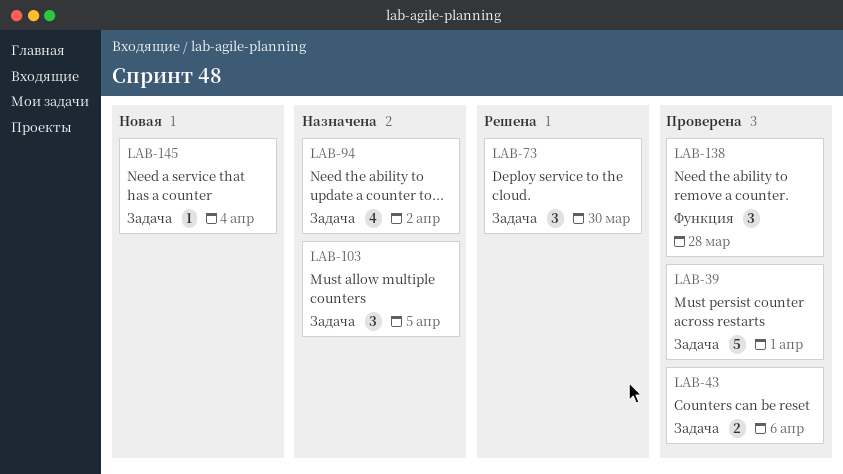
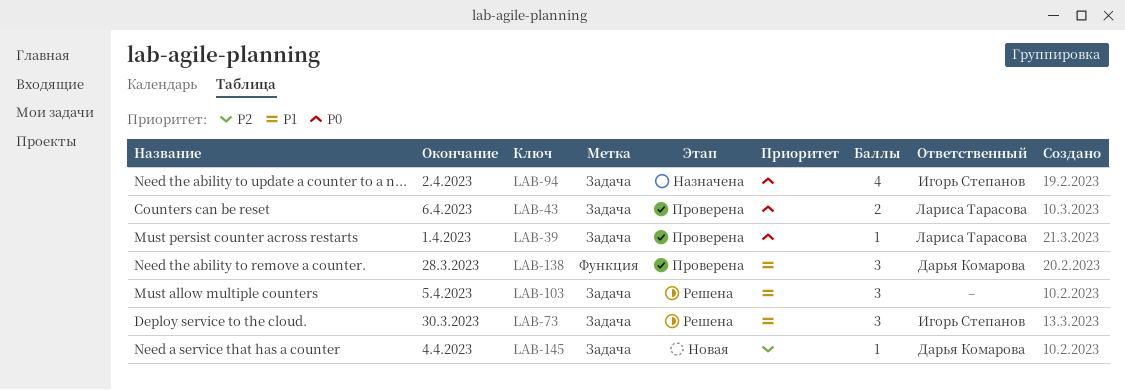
LAB-39, estimate: 5 -> 1
LAB-103, status: Назначена -> Решена

